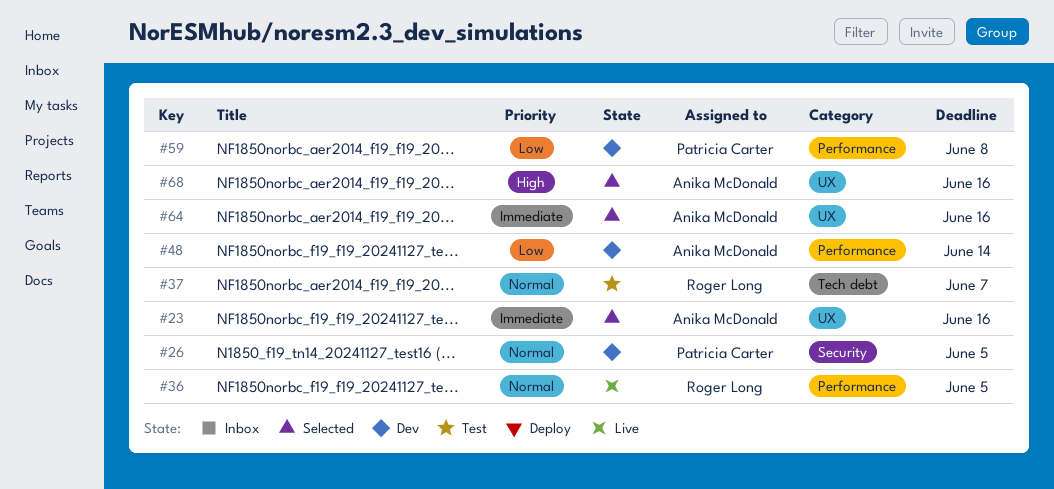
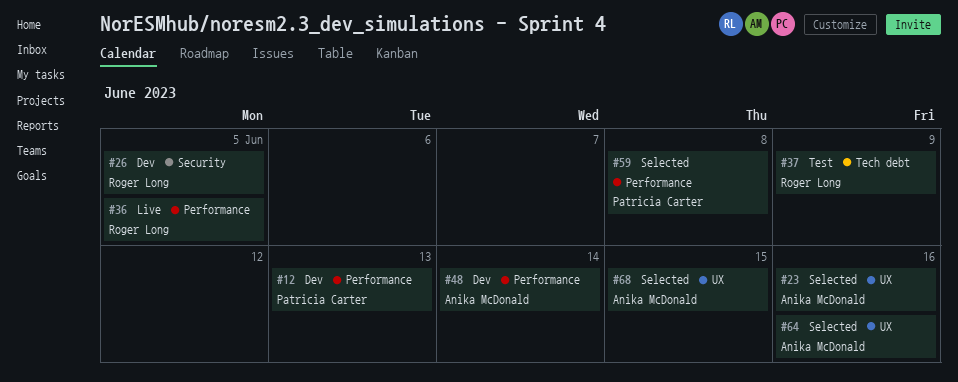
#12: none -> present
#26, owner: Patricia Carter -> Roger Long
#37, due: Jun 7 -> Jun 9
#59, status: Dev -> Selected
#68, due: Jun 16 -> Jun 15

